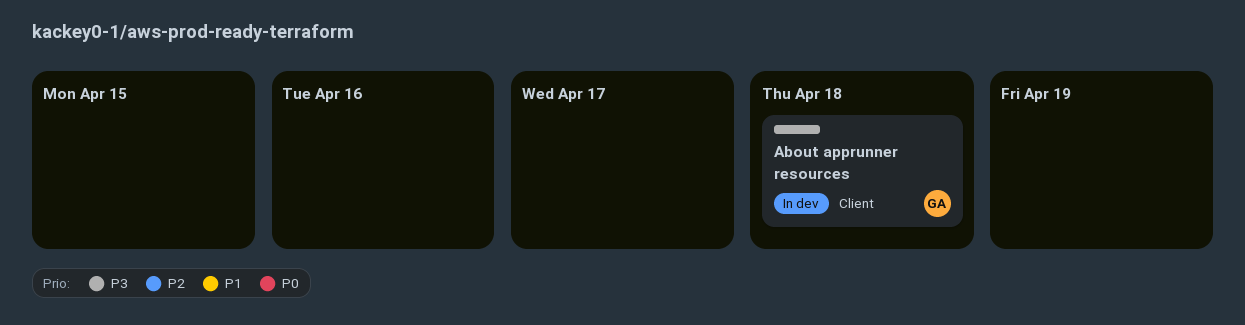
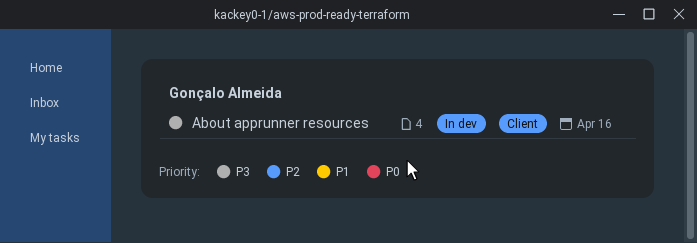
About apprunner resources, due: Apr 18 -> Apr 16

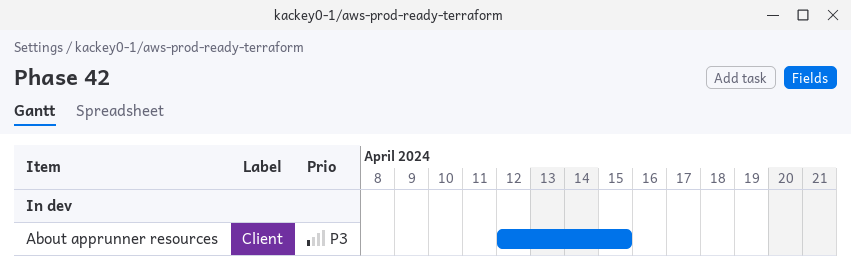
About apprunner resources, due: Apr 16 -> Apr 15

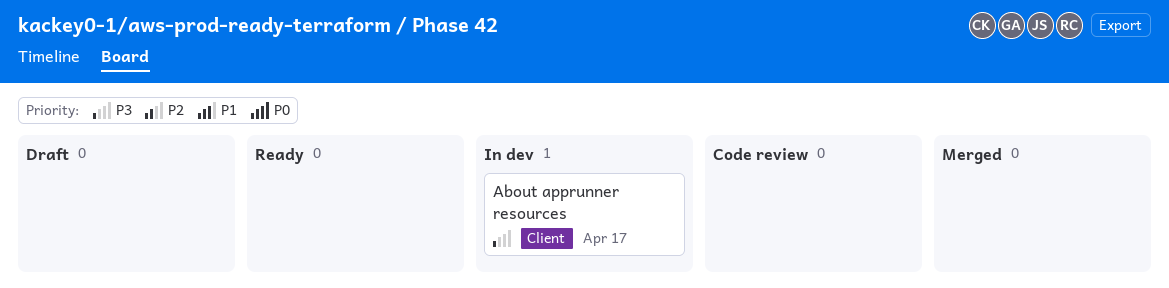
About apprunner resources, due: Apr 15 -> Apr 17

